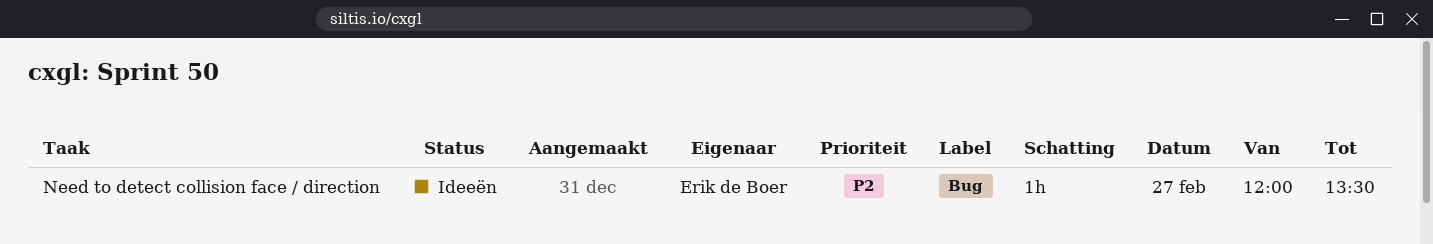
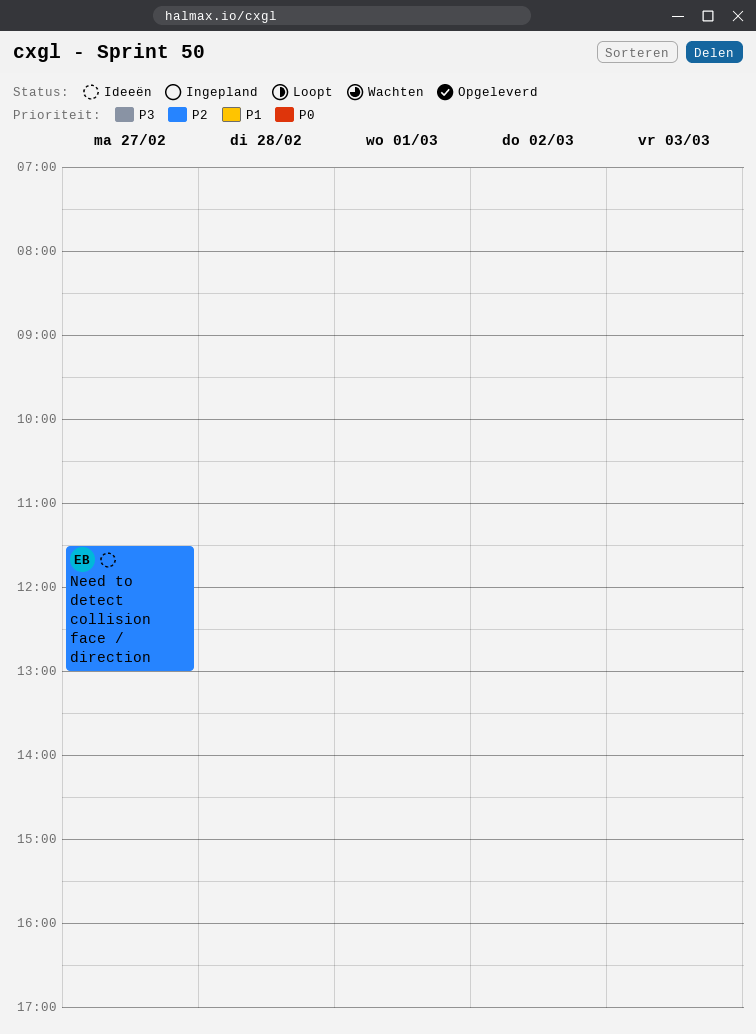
Need to detect collision face / direction, begins: 12:00 -> 11:30
Need to detect collision face / direction, ends: 13:30 -> 13:00

